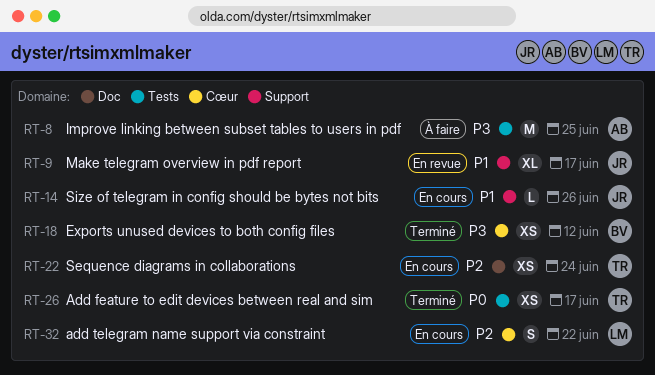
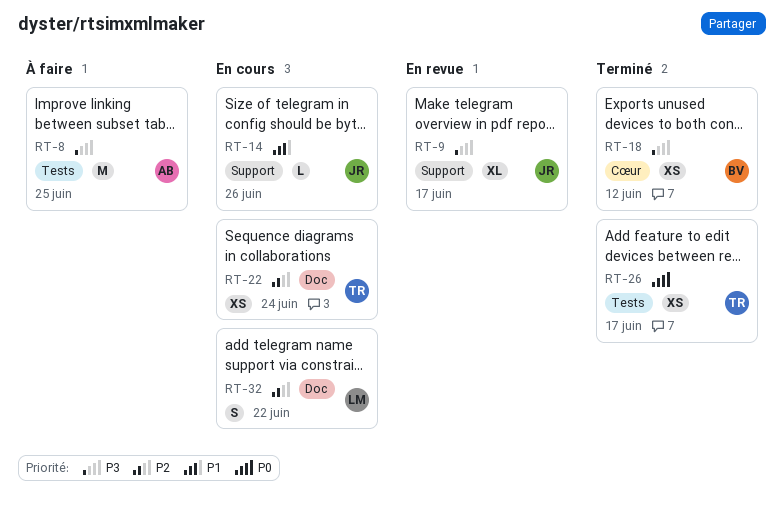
RT-9, priority: P1 -> P3
RT-32, label: Cœur -> Doc

